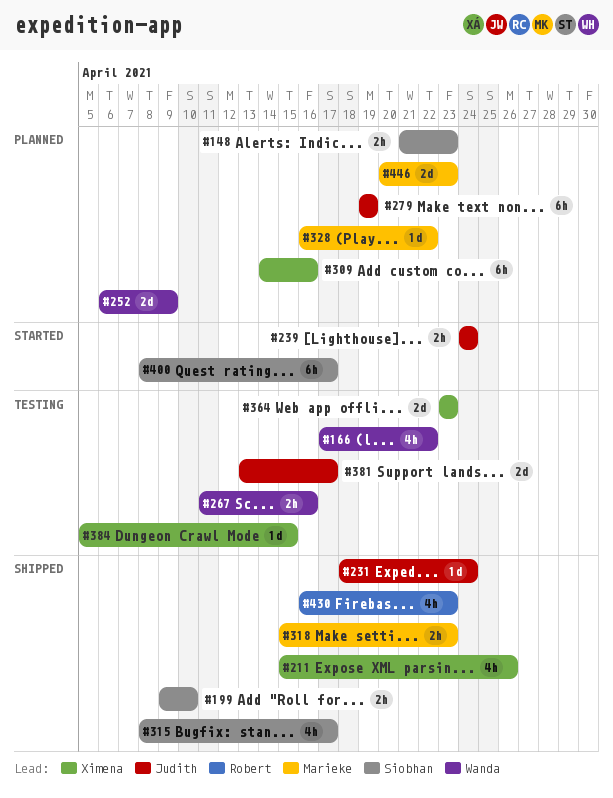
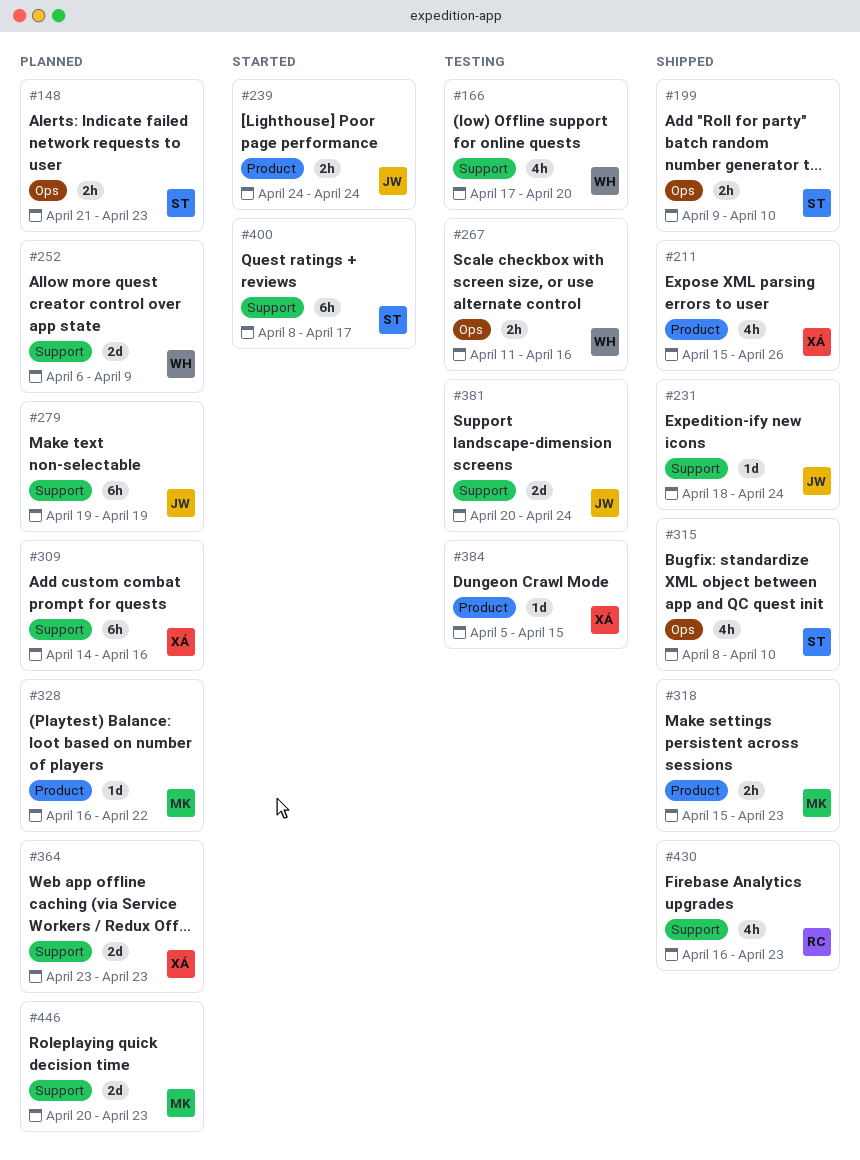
#166, due: Apr 22 -> Apr 20
#315, due: Apr 17 -> Apr 10
#364, status: Testing -> Planned
#381, start: Apr 13 -> Apr 20
#381, due: Apr 17 -> Apr 24

